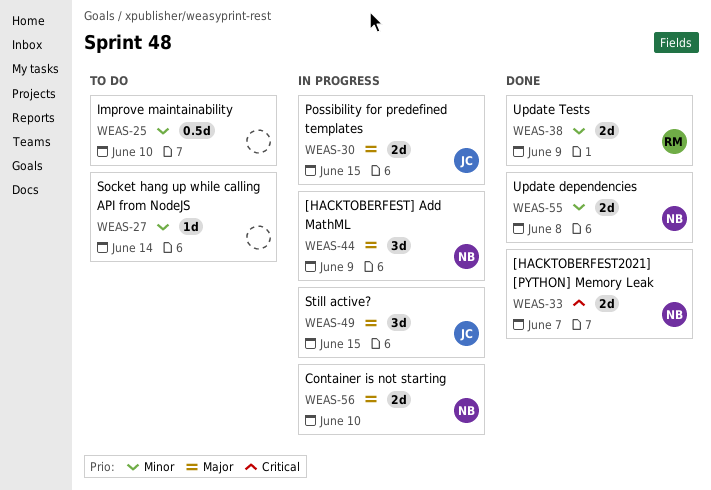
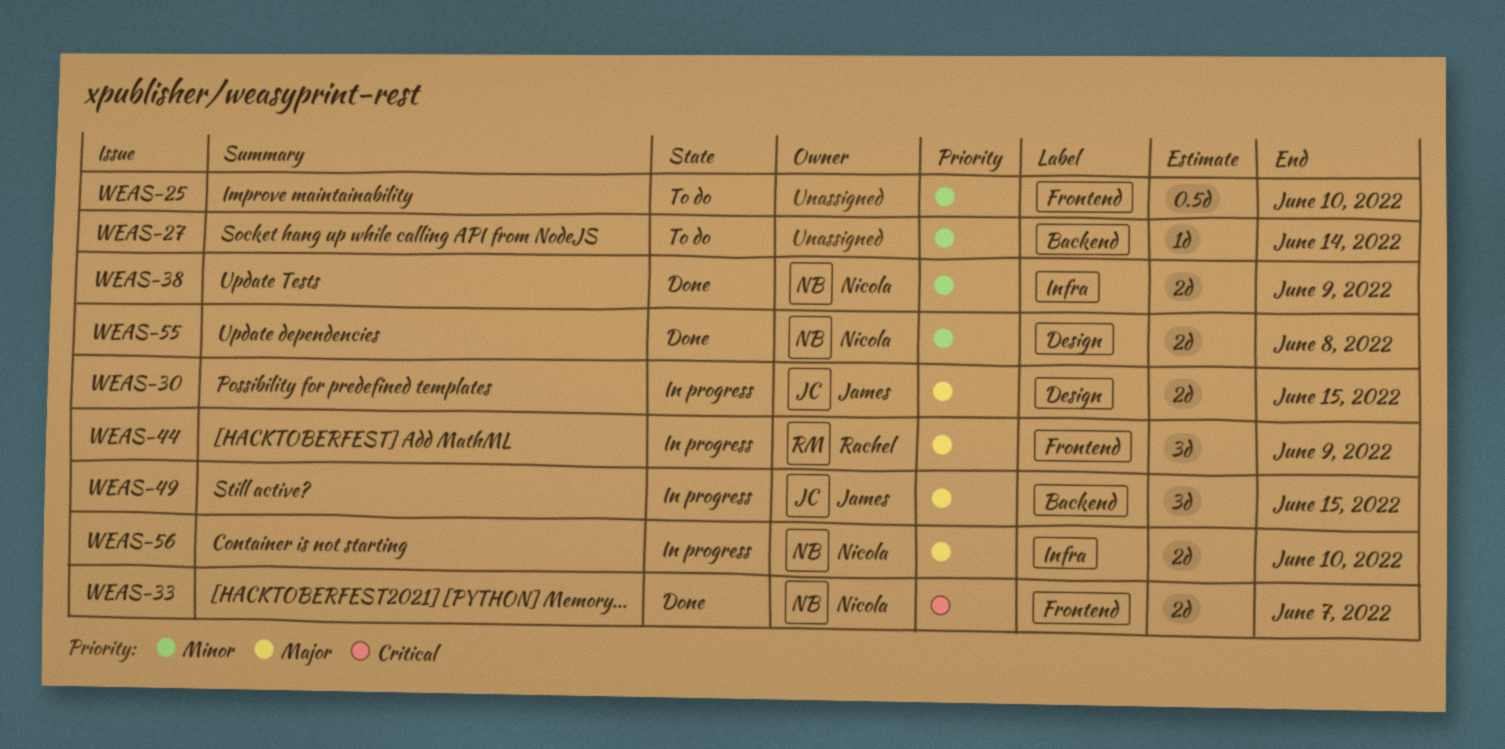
WEAS-38, owner: Rachel -> Nicola
WEAS-44, owner: Nicola -> Rachel

